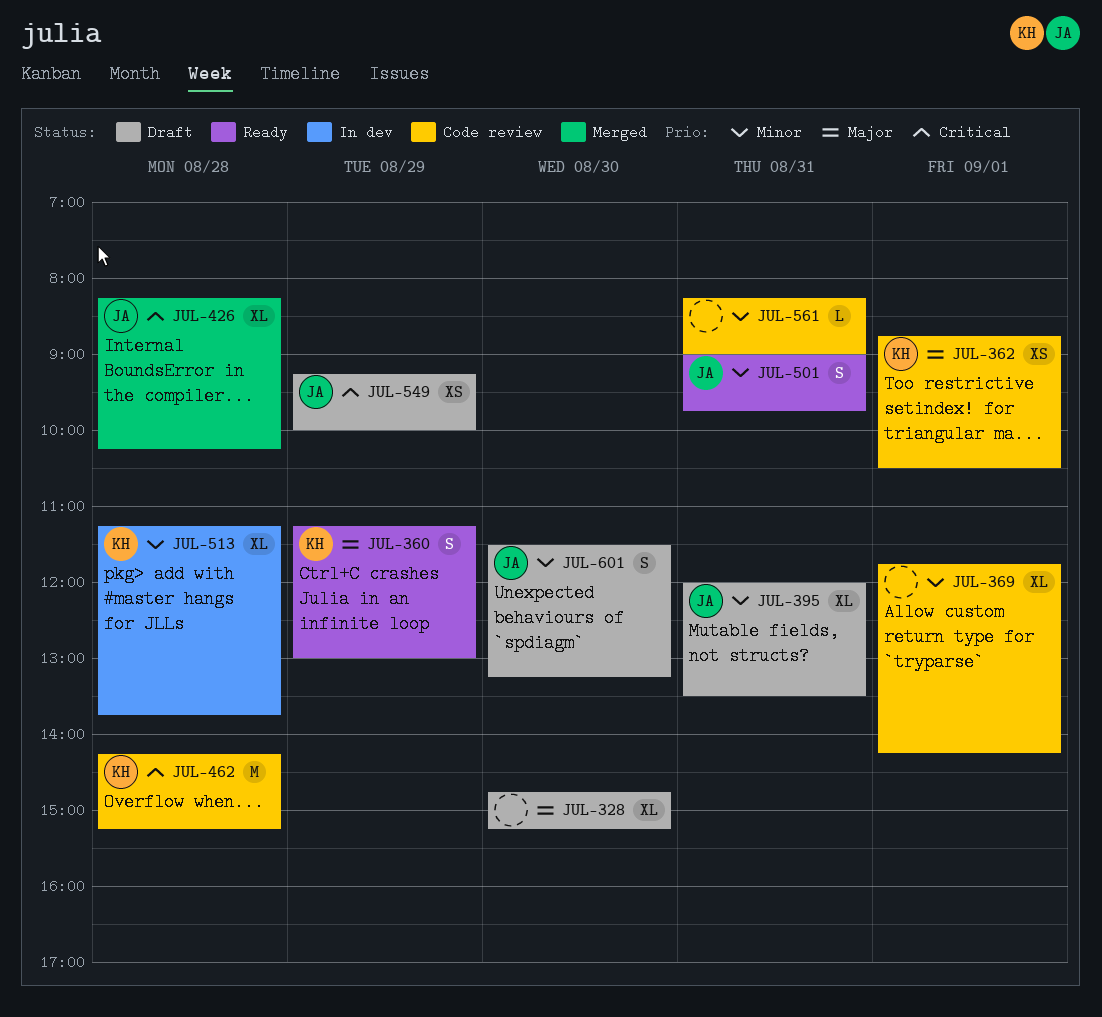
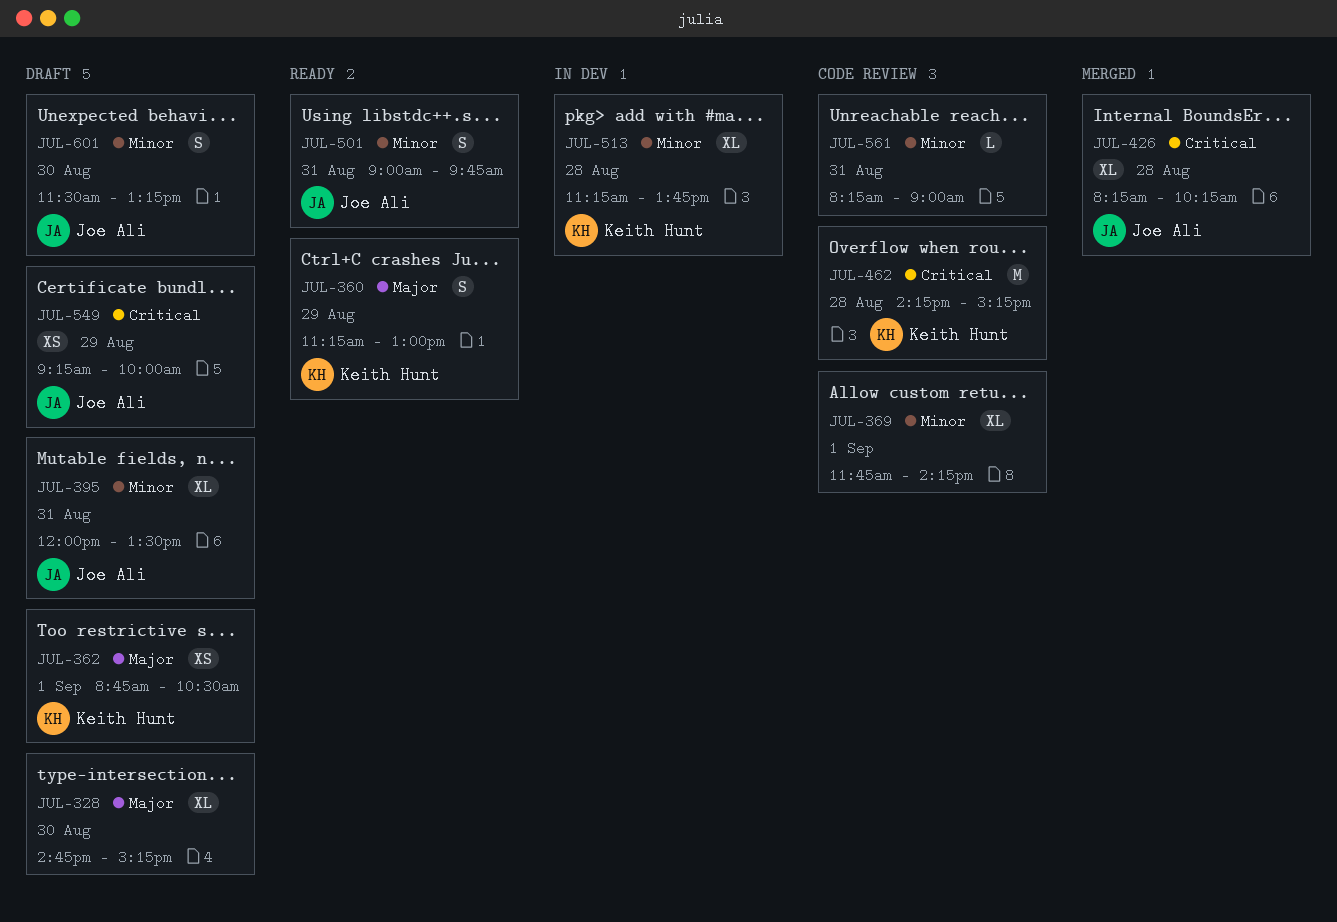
JUL-362, status: Code review -> Draft

